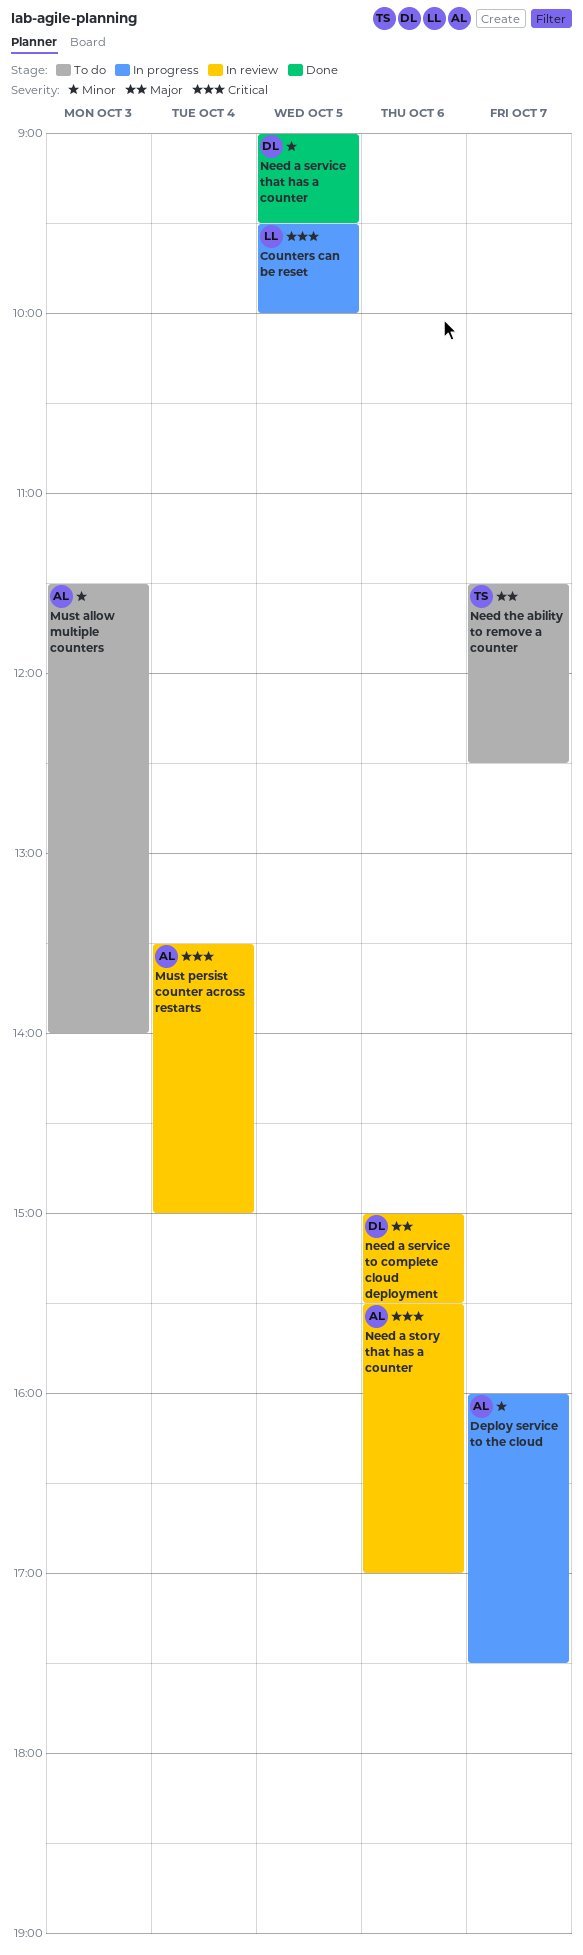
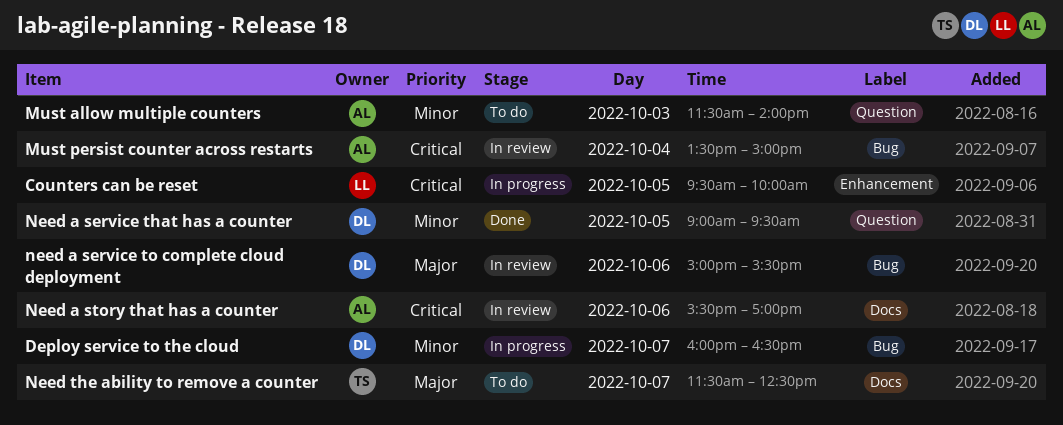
Deploy service to the cloud, owner: AL -> DL
Deploy service to the cloud, ends: 17:30 -> 16:30

